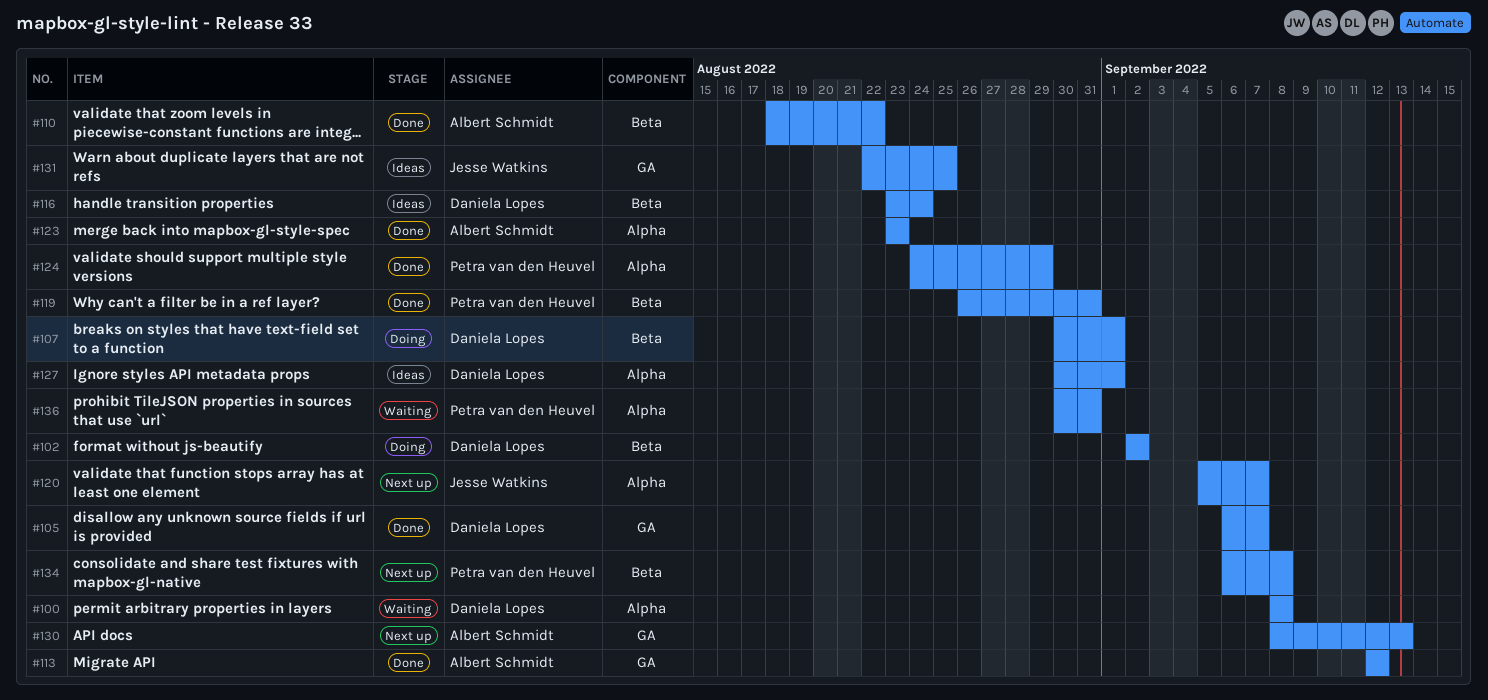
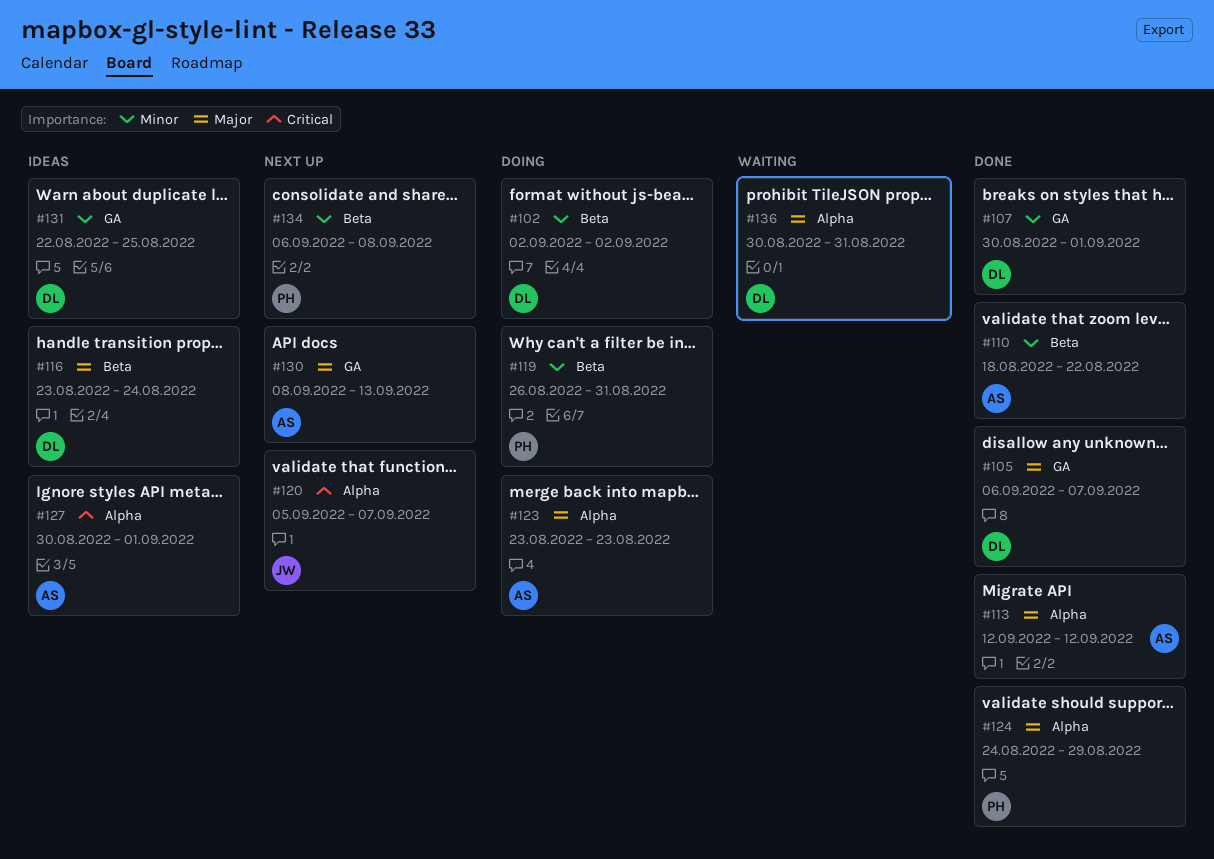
#100: present -> none
#107, status: Doing -> Done
#107, label: Beta -> GA
#113, label: GA -> Alpha
#119, status: Done -> Doing
#123, status: Done -> Doing
#127, owner: Daniela Lopes -> Albert Schmidt
#131, owner: Jesse Watkins -> Daniela Lopes
#136, owner: Petra van den Heuvel -> Daniela Lopes

